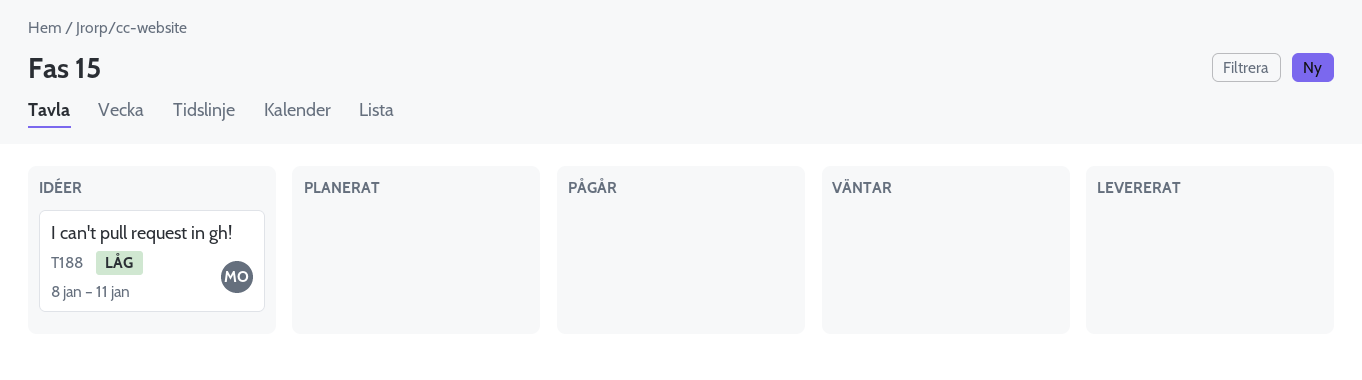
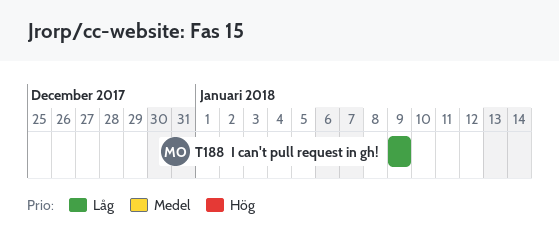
T188, start: Jan 8 -> Jan 9
T188, due: Jan 11 -> Jan 9

